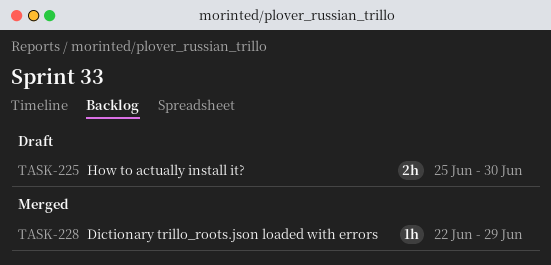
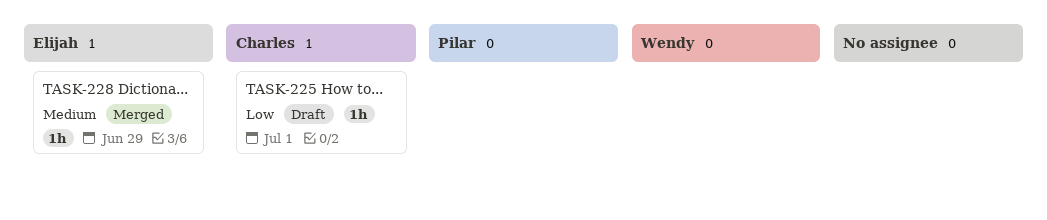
TASK-225, estimate: 2h -> 1h
TASK-225, due: Jun 30 -> Jul 1

